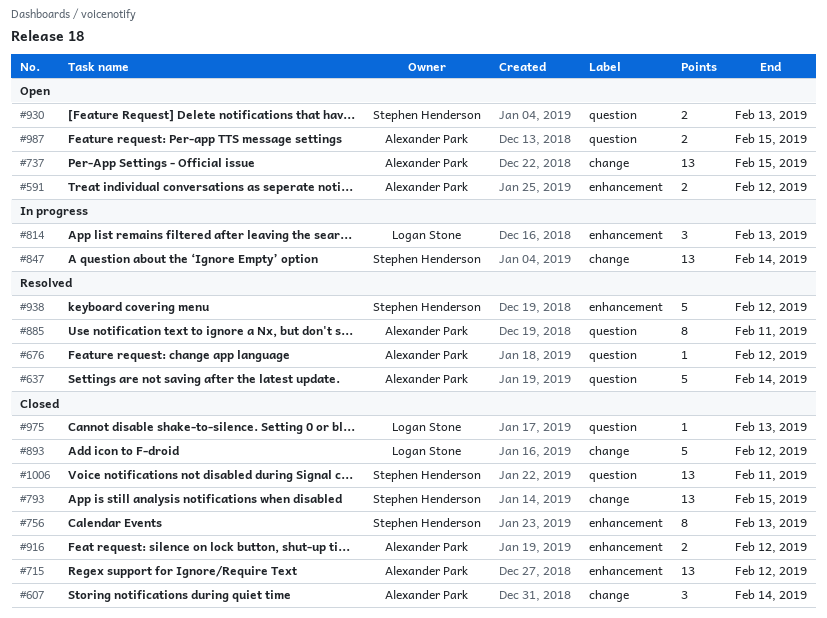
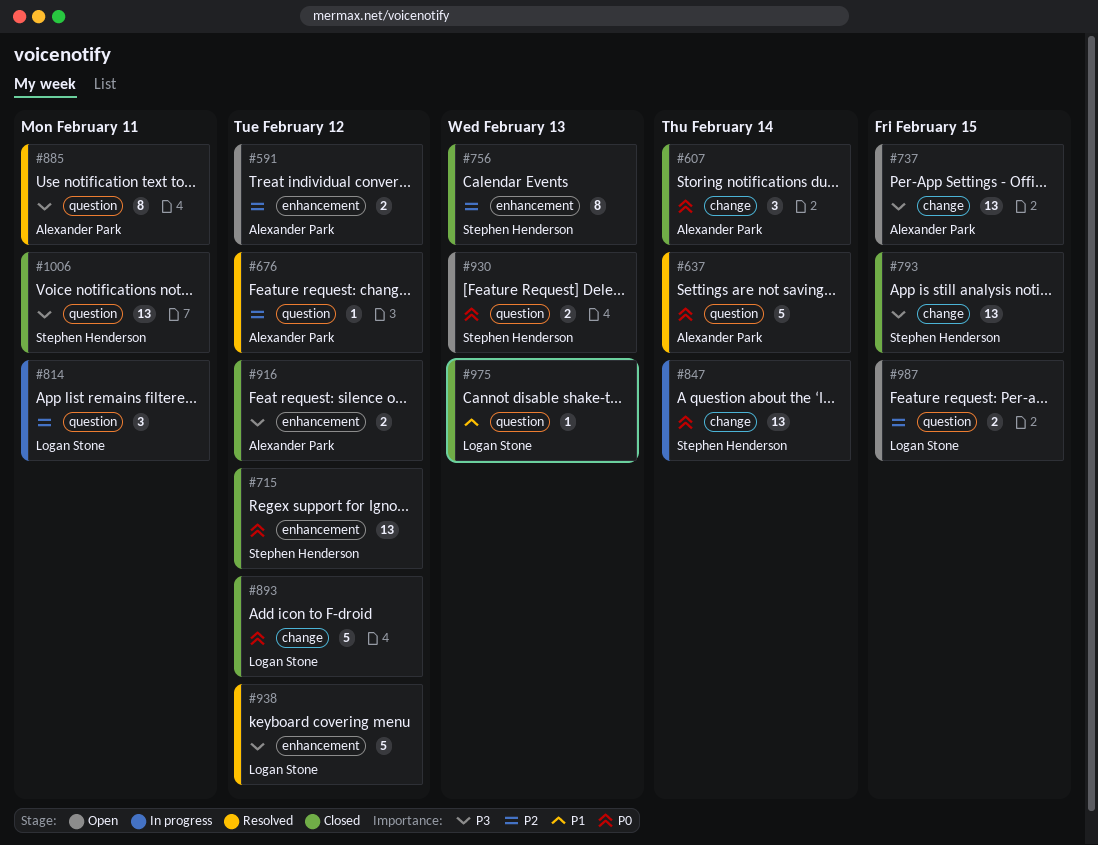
#715, owner: Alexander Park -> Stephen Henderson
#814, label: enhancement -> question
#814, due: Feb 13 -> Feb 11
#938, owner: Stephen Henderson -> Logan Stone
#987, owner: Alexander Park -> Logan Stone

